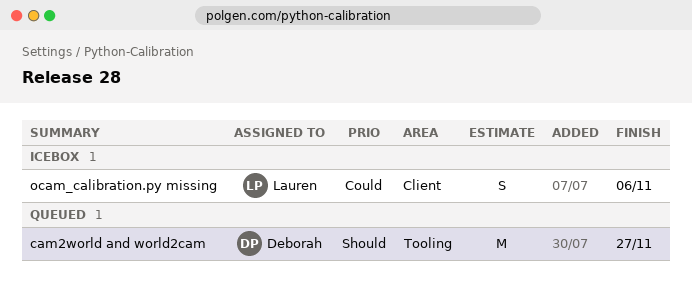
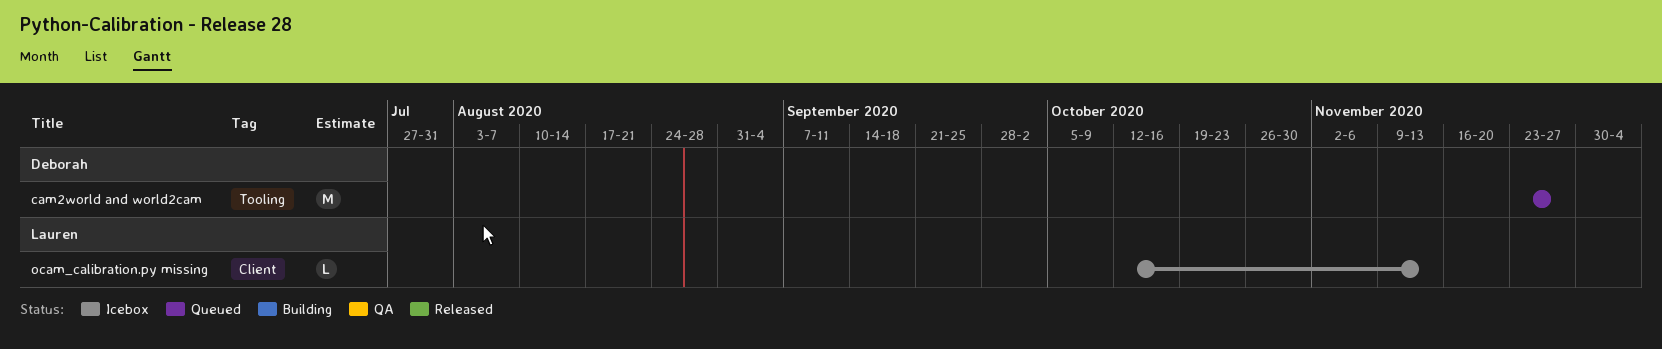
ocam_calibration.py missing, estimate: S -> L
ocam_calibration.py missing, due: Nov 6 -> Nov 13

